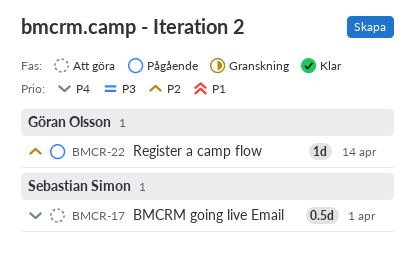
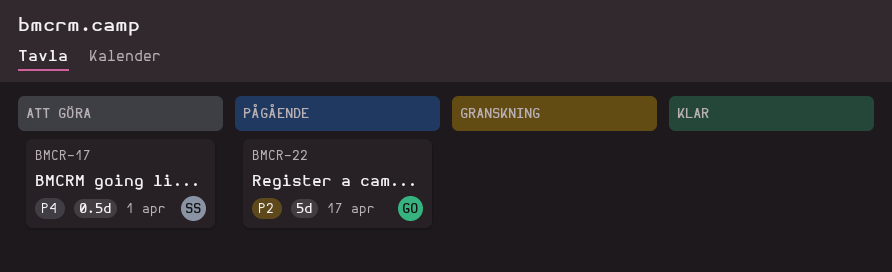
BMCR-22, estimate: 1d -> 5d
BMCR-22, due: Apr 14 -> Apr 17

